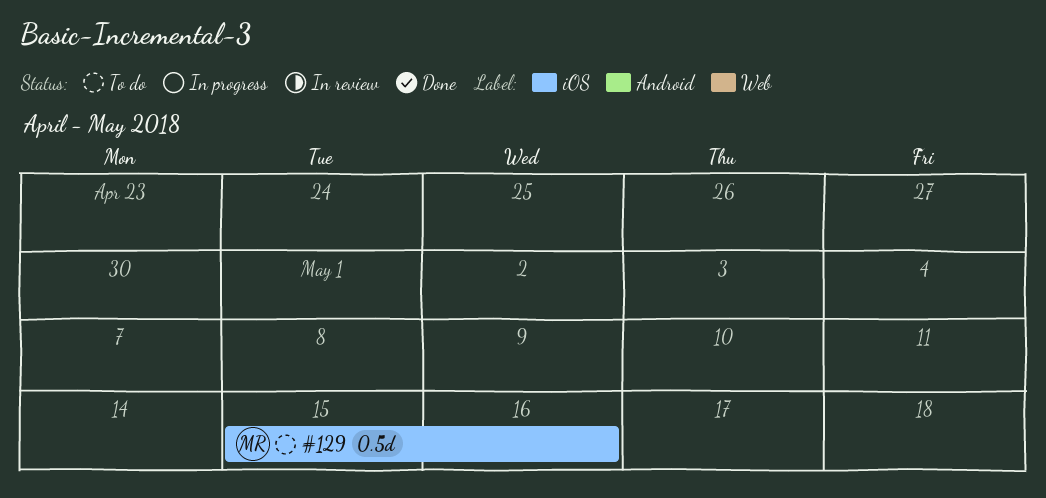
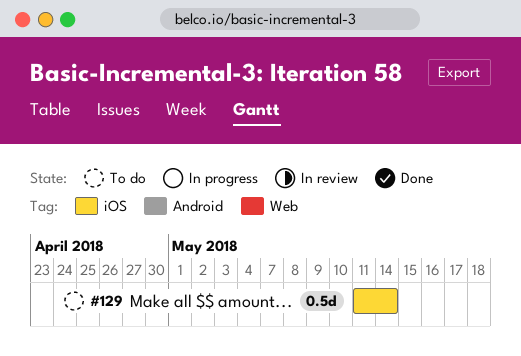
#129, start: May 15 -> May 11
#129, due: May 16 -> May 14

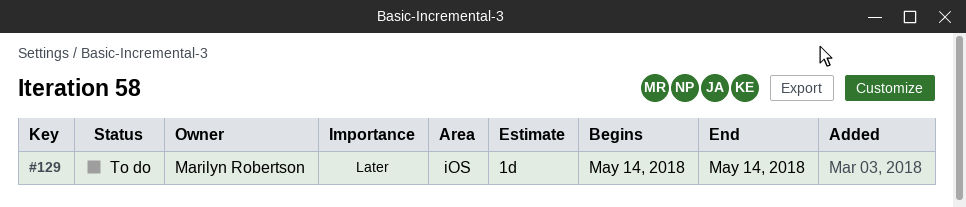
#129, estimate: 0.5d -> 1d
#129, start: May 11 -> May 14

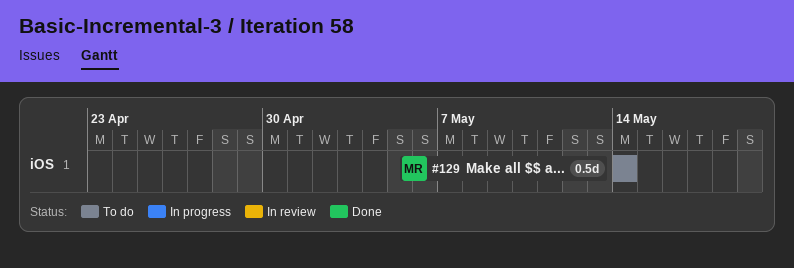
#129, estimate: 1d -> 0.5d

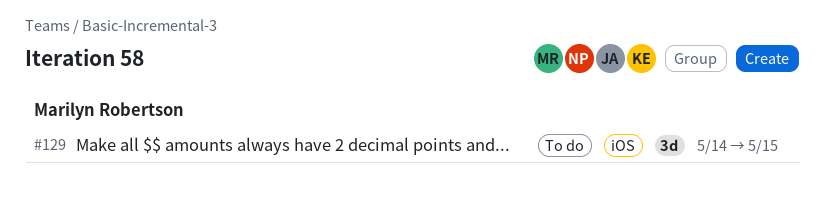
#129, estimate: 0.5d -> 3d
#129, due: May 14 -> May 15

